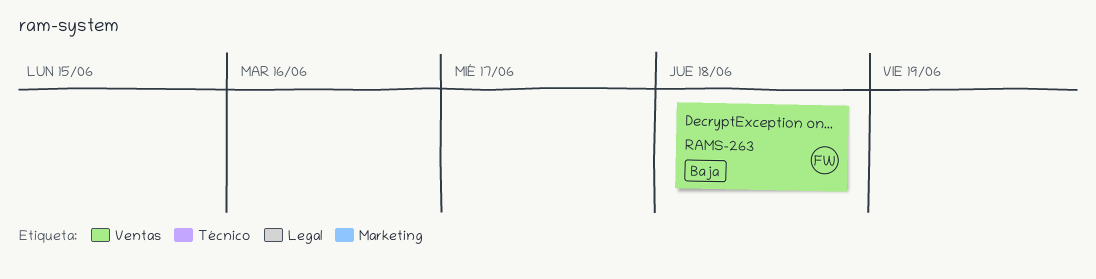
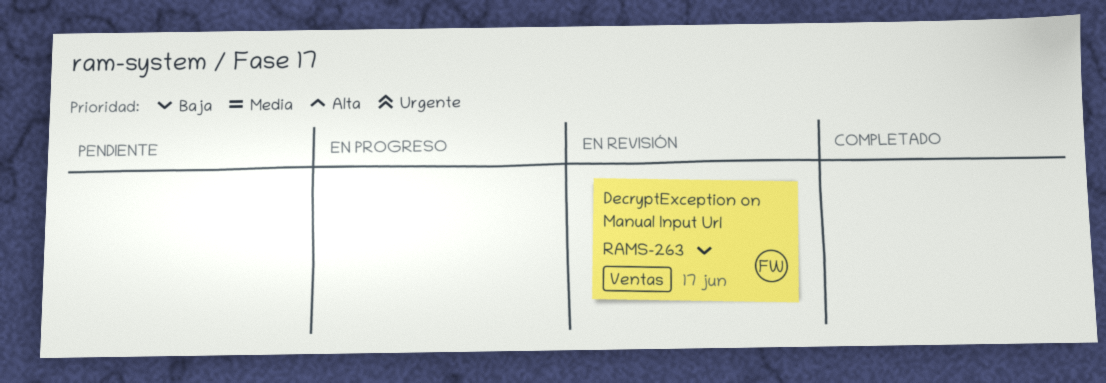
RAMS-263, due: Jun 18 -> Jun 17

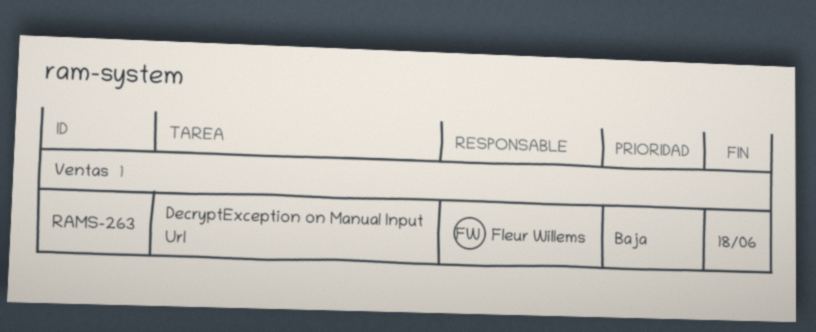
RAMS-263, due: Jun 17 -> Jun 18

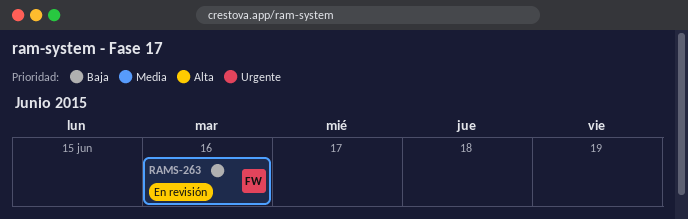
RAMS-263, due: Jun 18 -> Jun 16

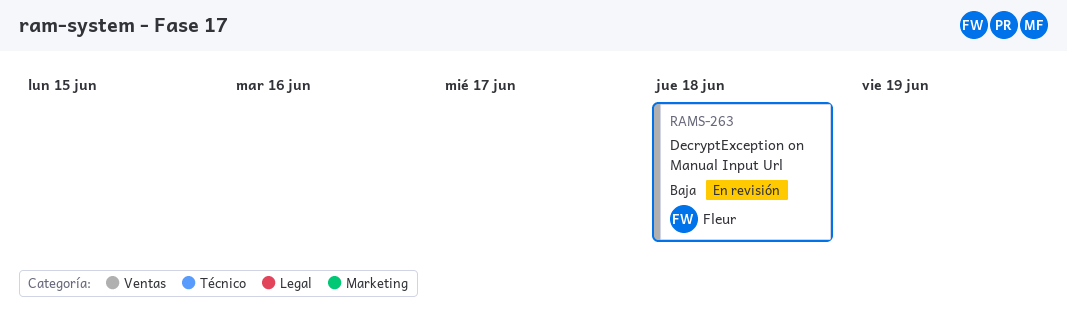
RAMS-263, due: Jun 16 -> Jun 18

